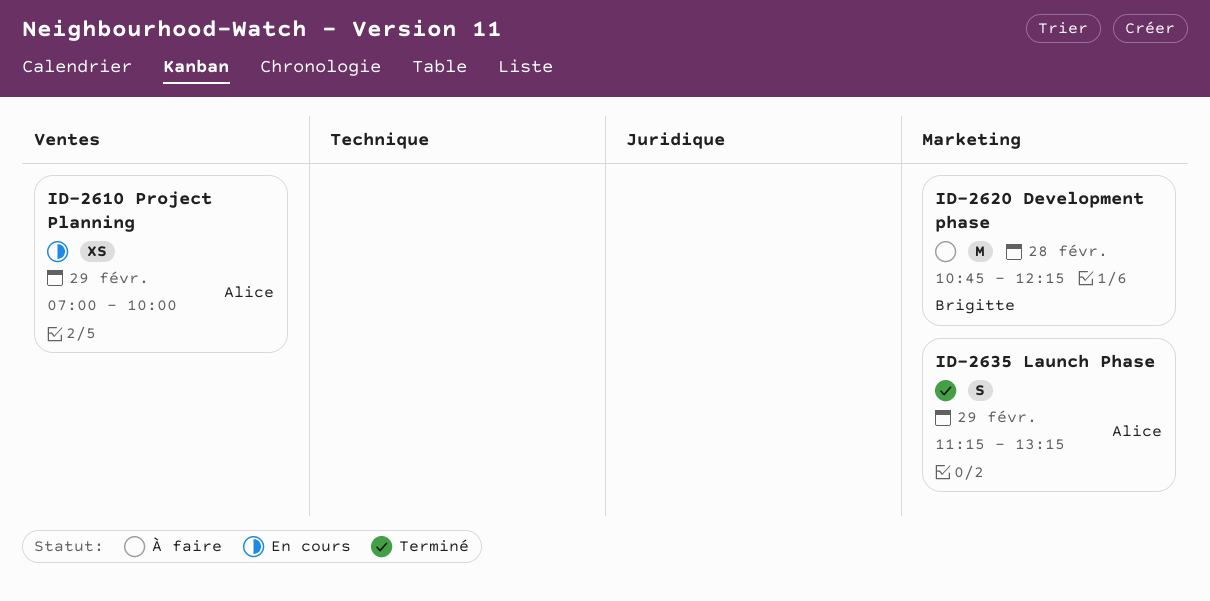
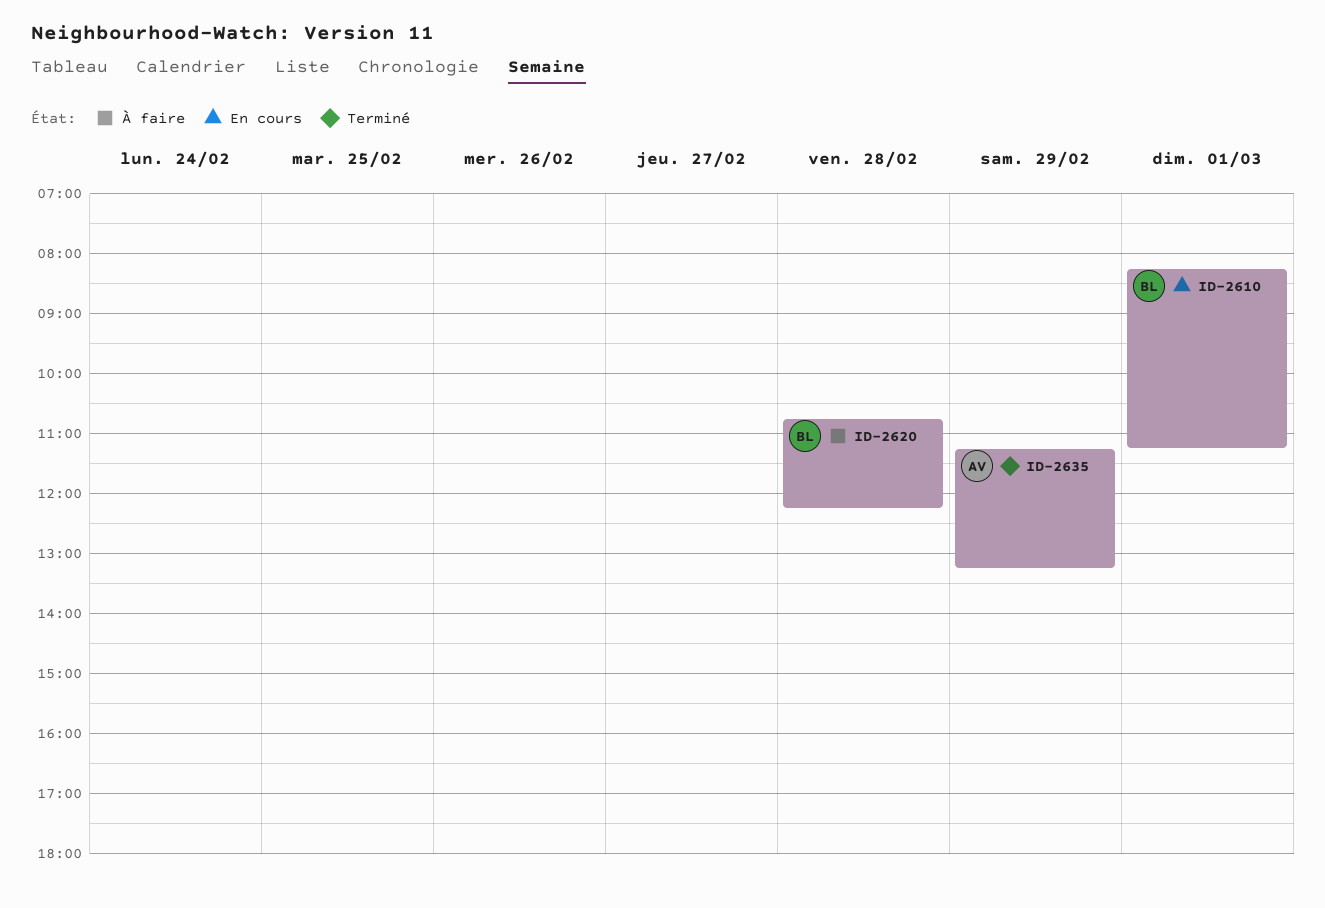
ID-2610, owner: Alice -> Brigitte
ID-2610, day: Feb 29 -> Mar 1
ID-2610, begins: 07:00 -> 08:15
ID-2610, ends: 10:00 -> 11:15

